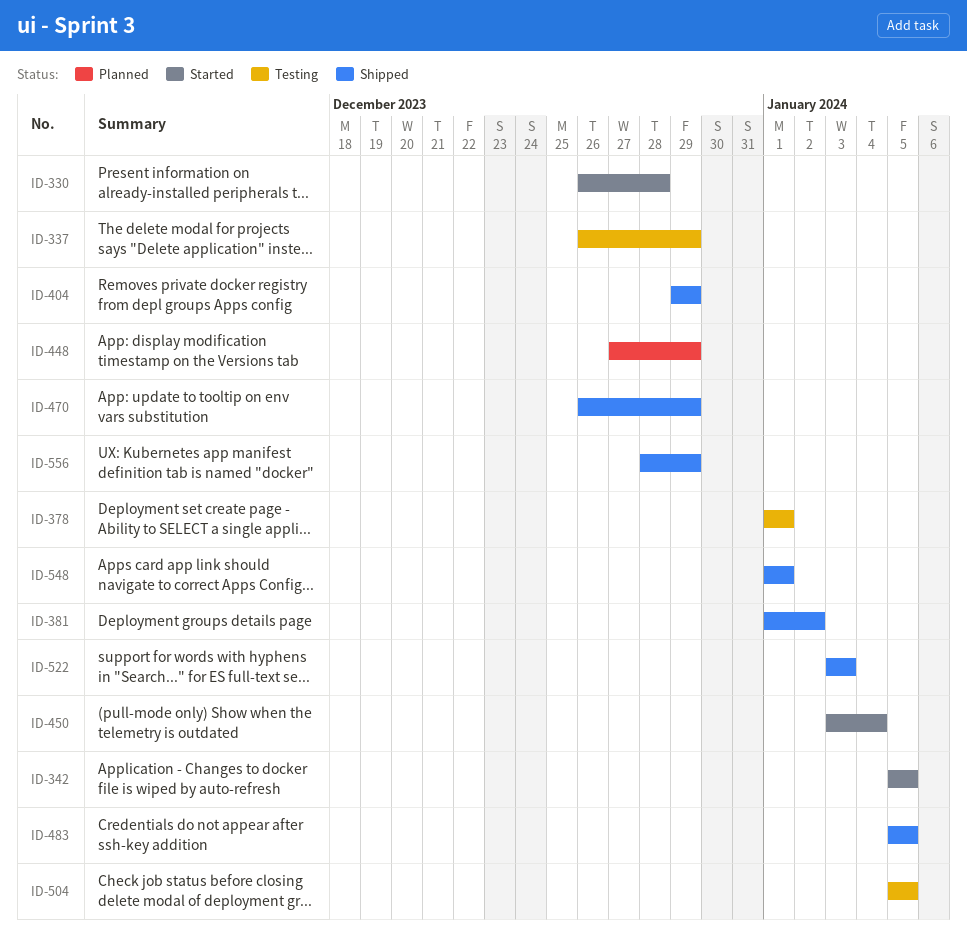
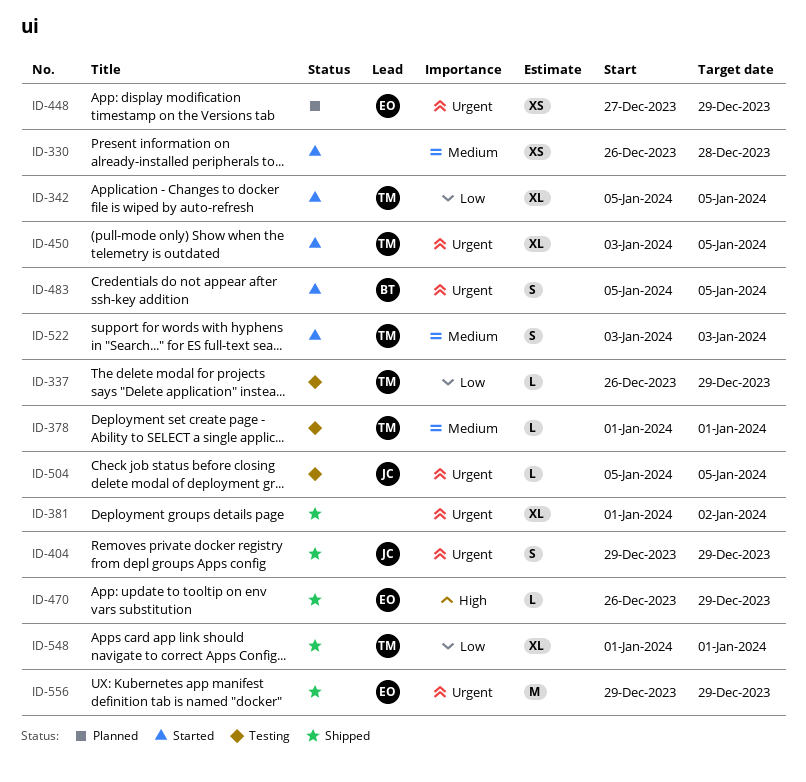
ID-450, due: Jan 4 -> Jan 5
ID-483, status: Shipped -> Started
ID-522, status: Shipped -> Started
ID-556, start: Dec 28 -> Dec 29

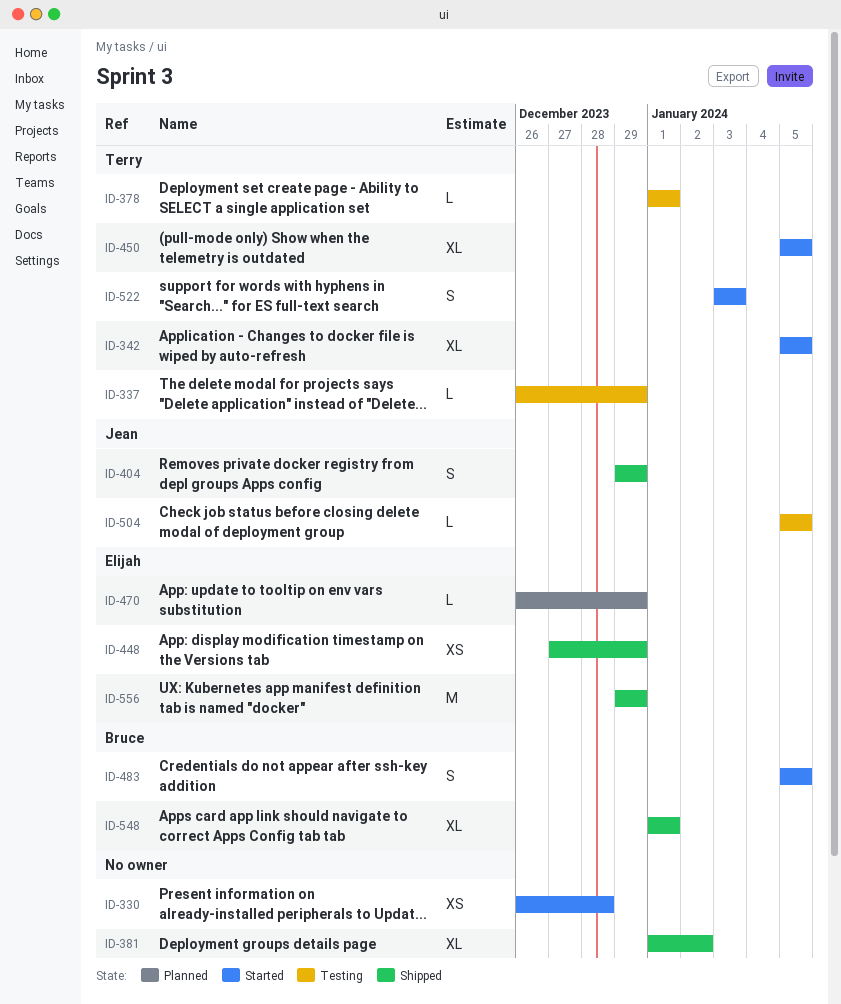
ID-448, status: Planned -> Shipped
ID-450, start: Jan 3 -> Jan 5
ID-470, status: Shipped -> Planned
ID-548, owner: Terry -> Bruce

